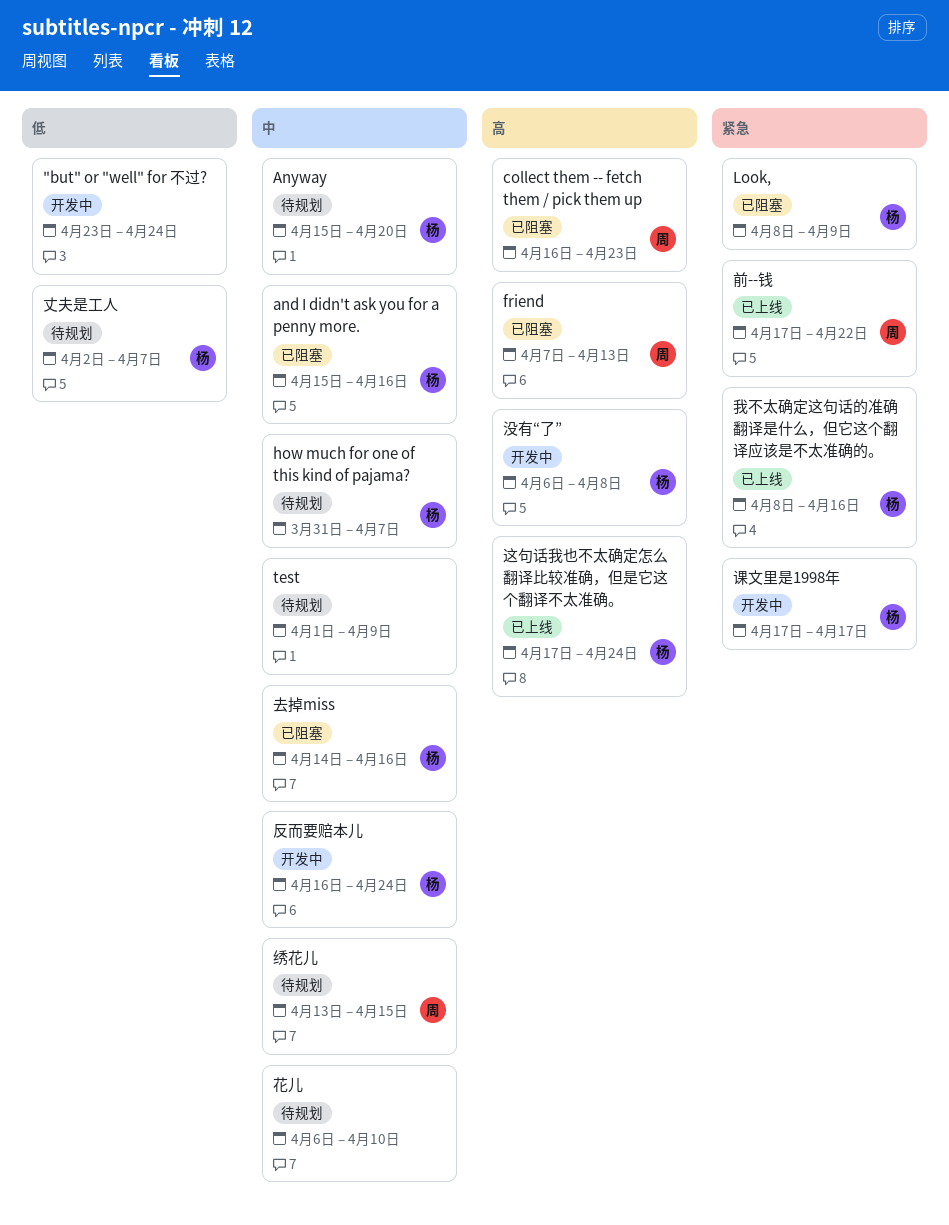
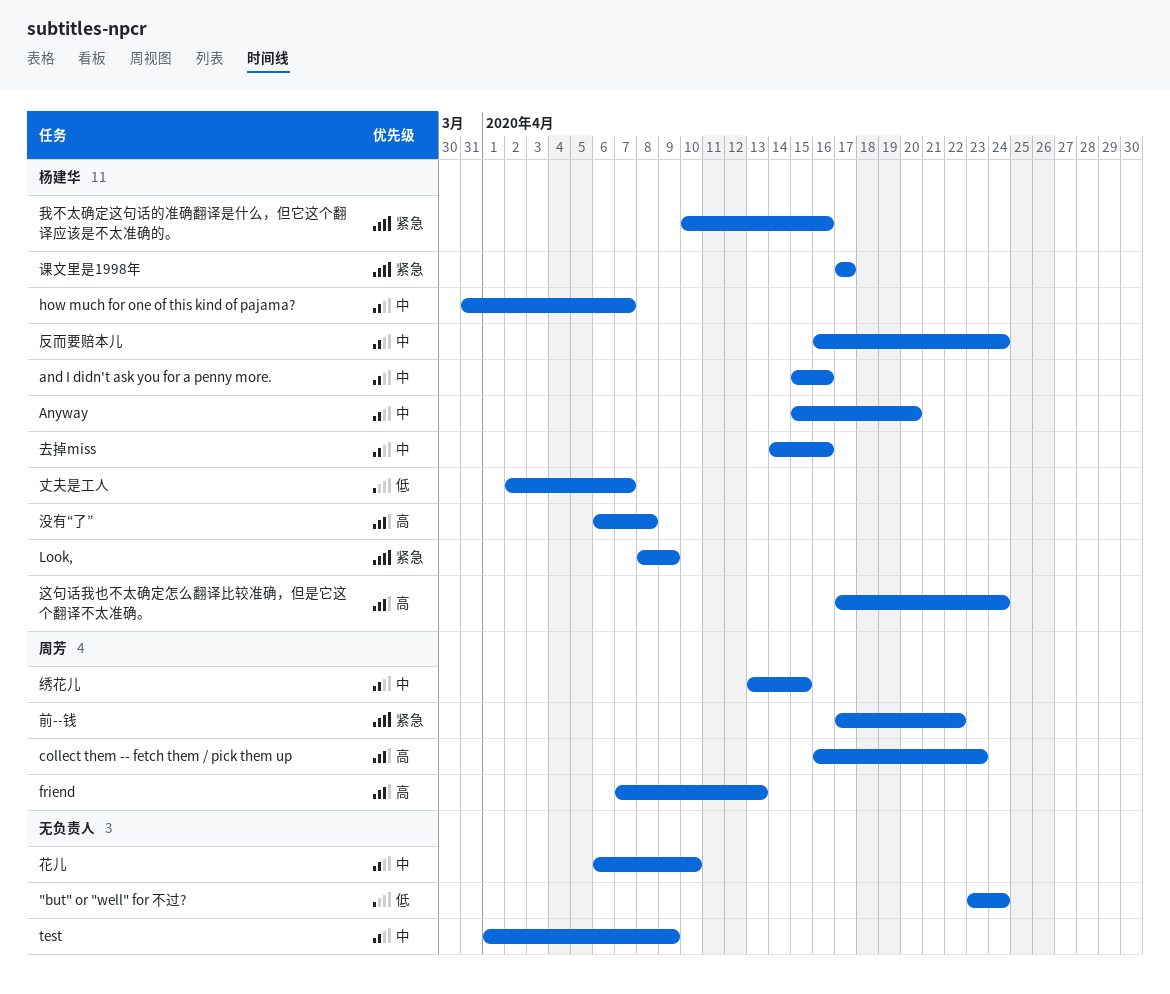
我不太确定这句话的准确翻译是什么，但它这个翻译应该是不太准确的。, start: Apr 8 -> Apr 10

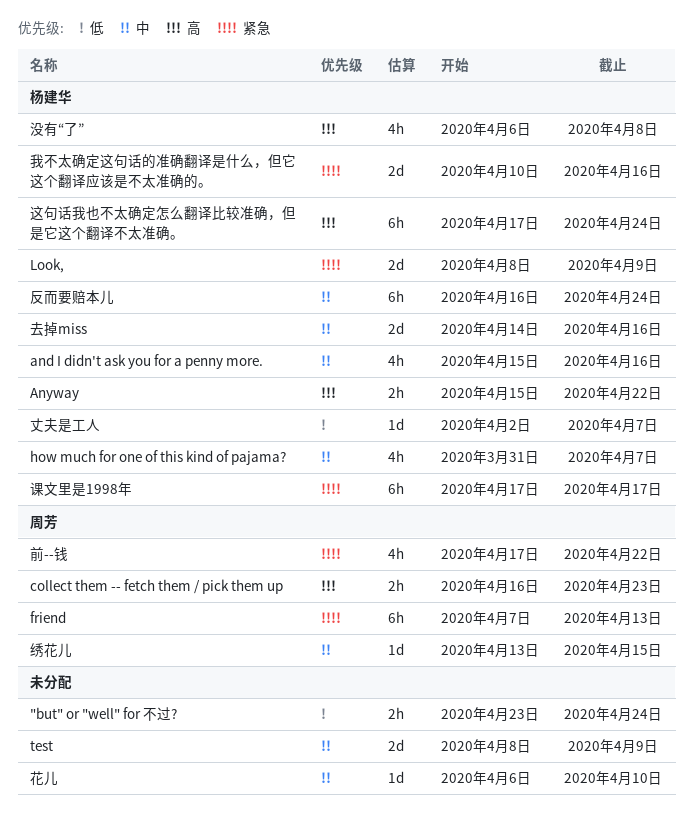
Anyway, priority: 中 -> 高
Anyway, due: Apr 20 -> Apr 22
friend, priority: 高 -> 紧急
test, start: Apr 1 -> Apr 8

